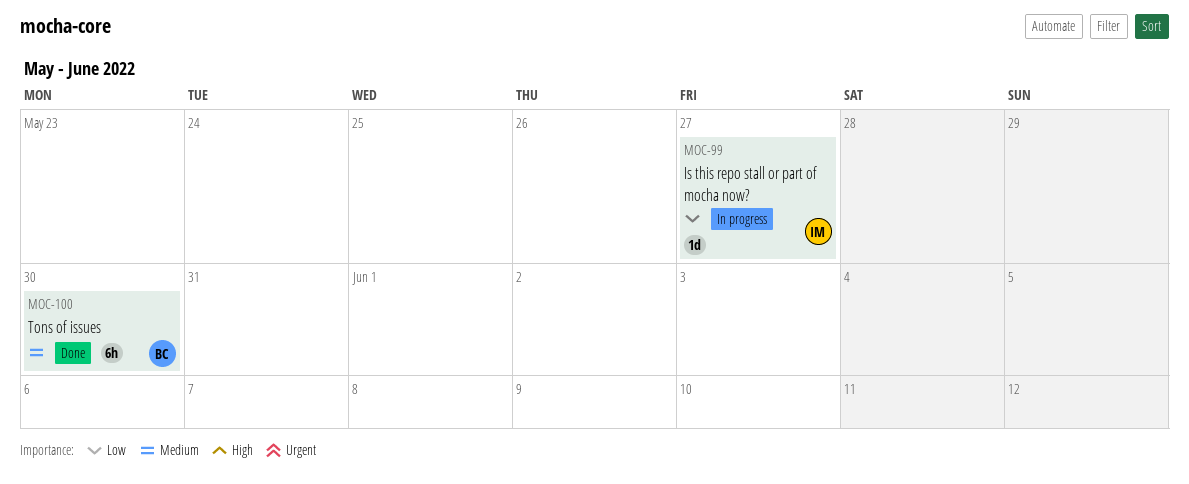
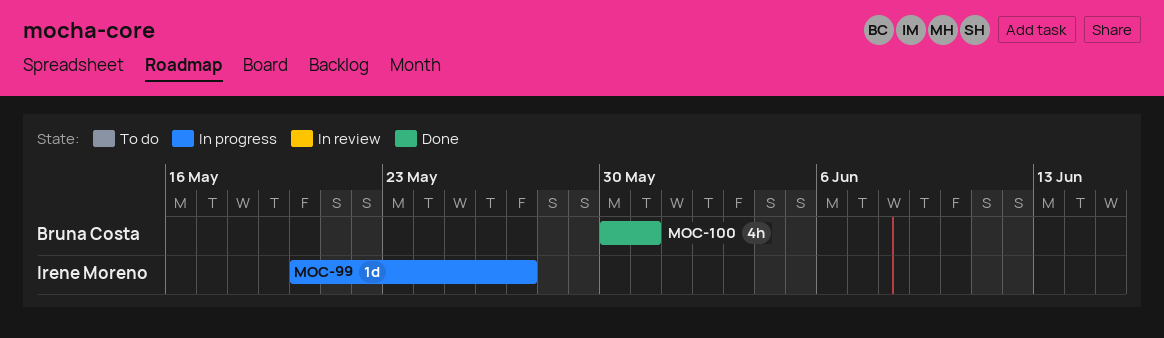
MOC-100, estimate: 6h -> 4h
MOC-100, due: May 30 -> May 31

